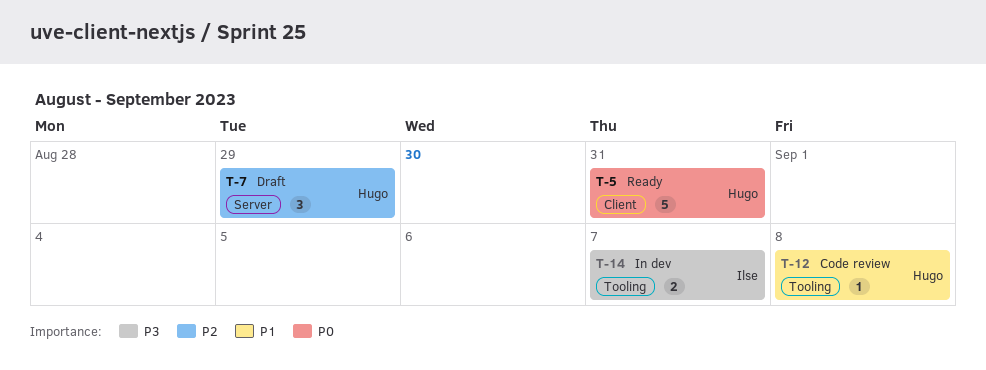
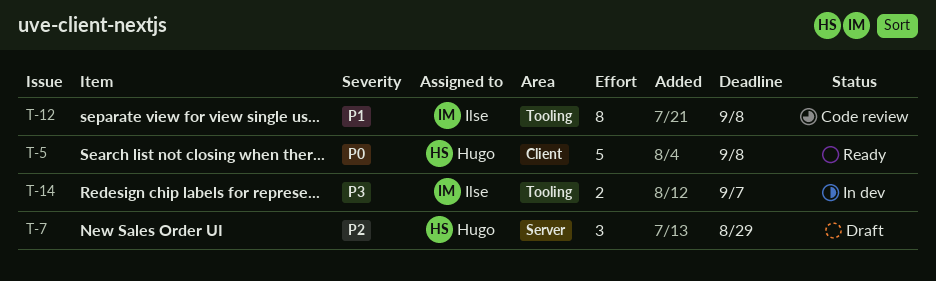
T-5, due: Aug 31 -> Sep 8
T-12, owner: Hugo -> Ilse
T-12, estimate: 1 -> 8

